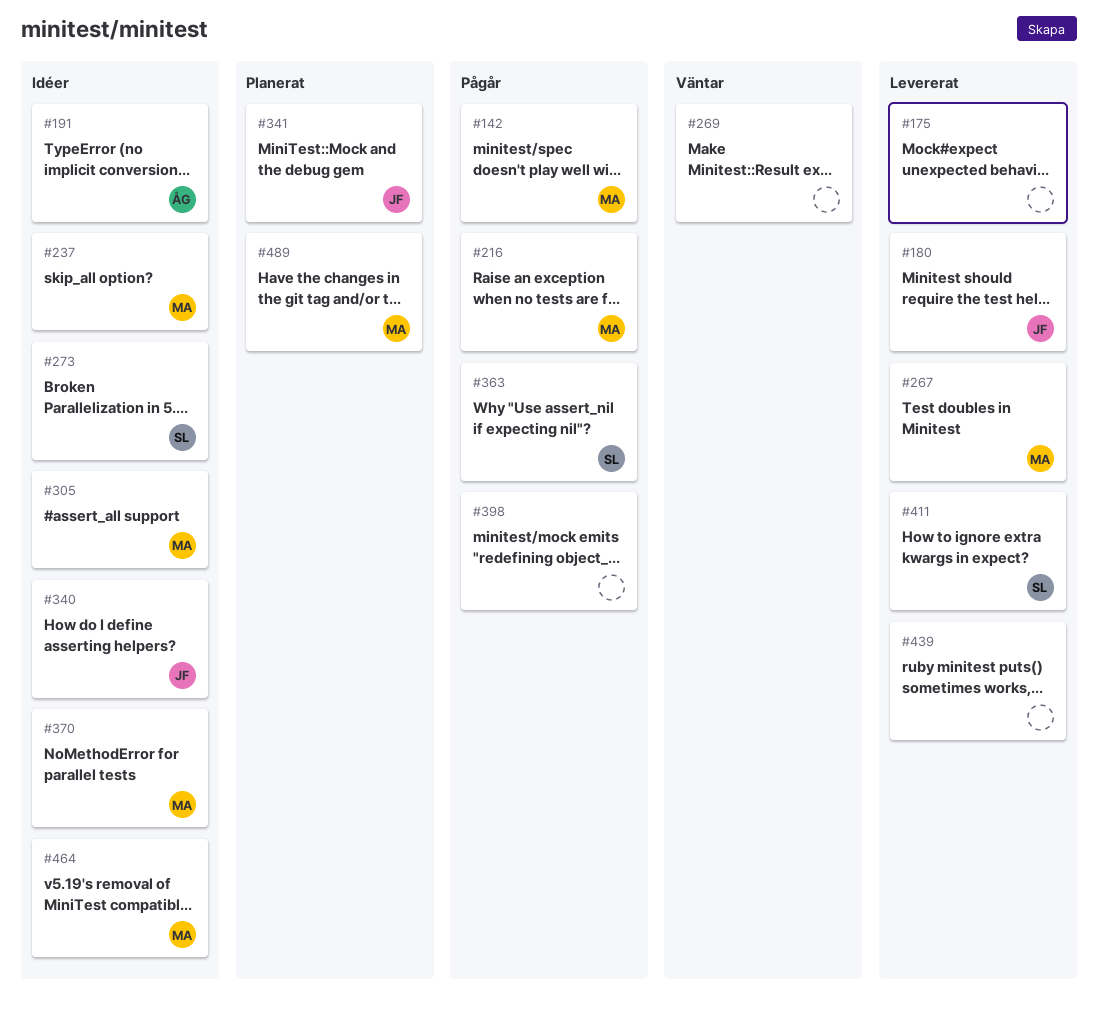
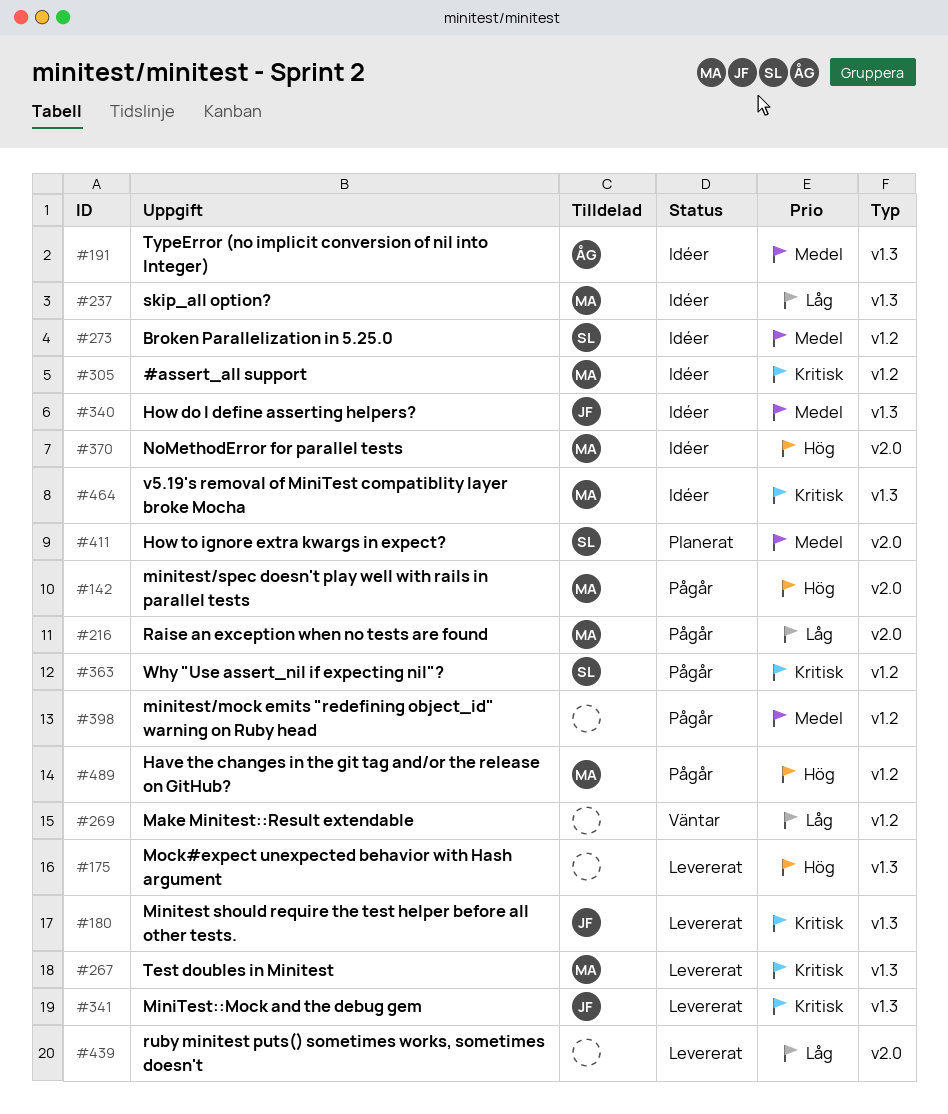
#341, status: Planerat -> Levererat
#411, status: Levererat -> Planerat
#489, status: Planerat -> Pågår

